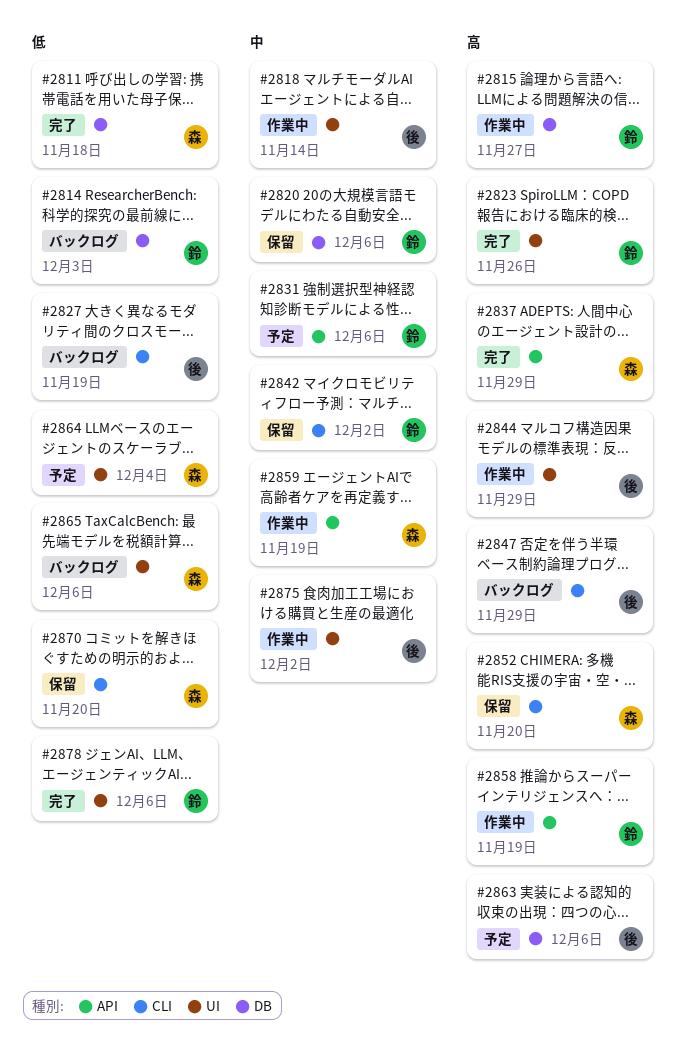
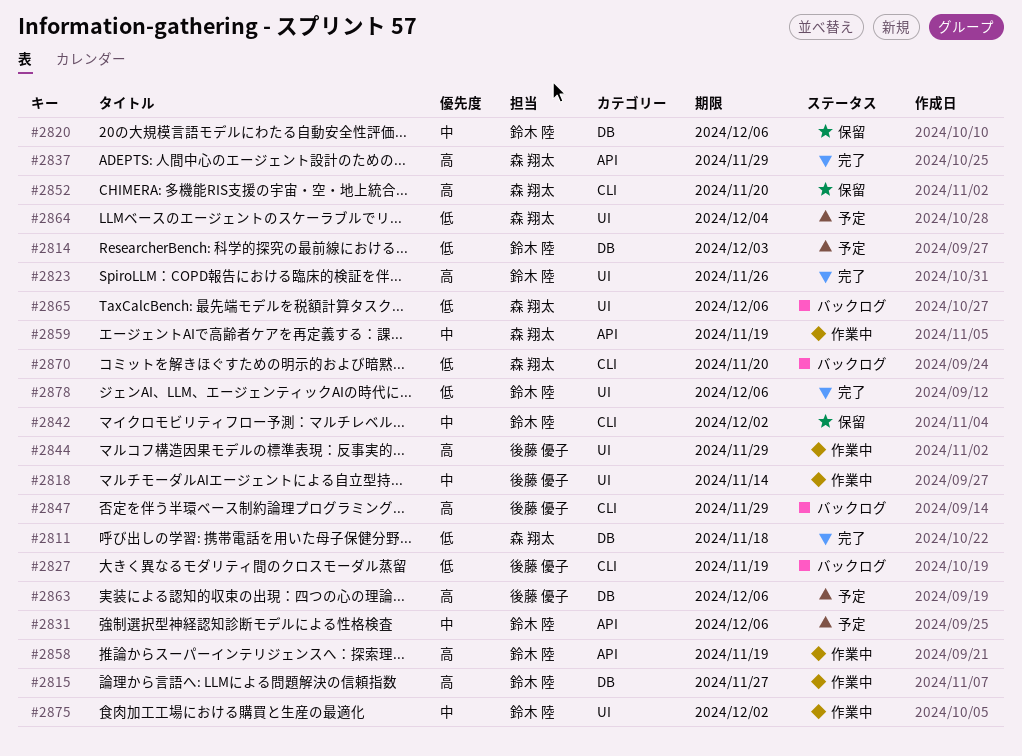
#2814, status: バックログ -> 予定
#2870, status: 保留 -> バックログ
#2875, owner: 後藤 優子 -> 鈴木 陸

